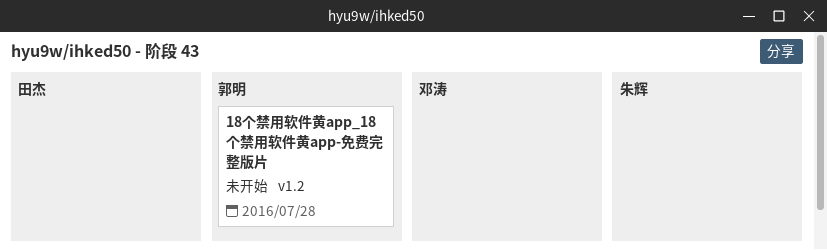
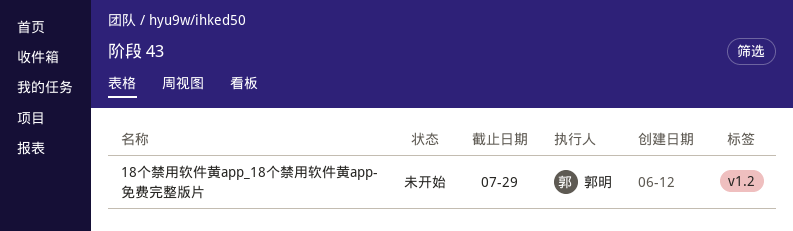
18个禁用软件黄app_18个禁用软件黄app-免费完整版片, due: Jul 28 -> Jul 29

